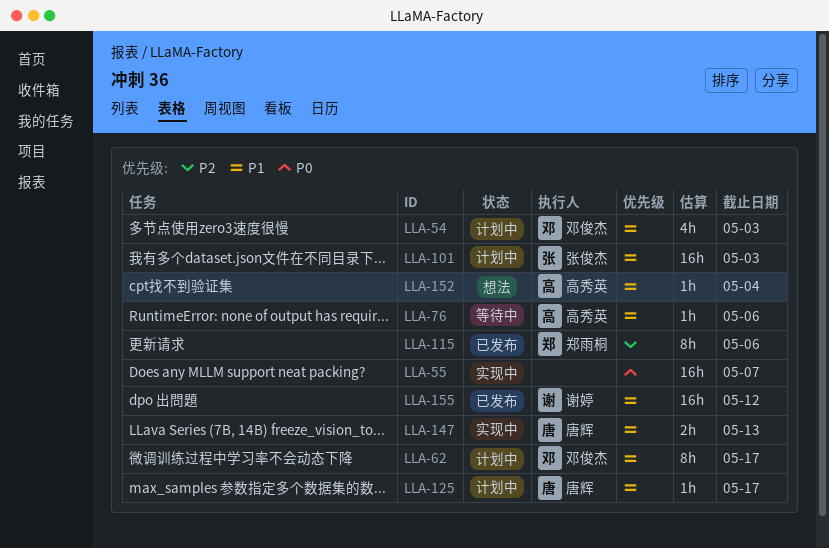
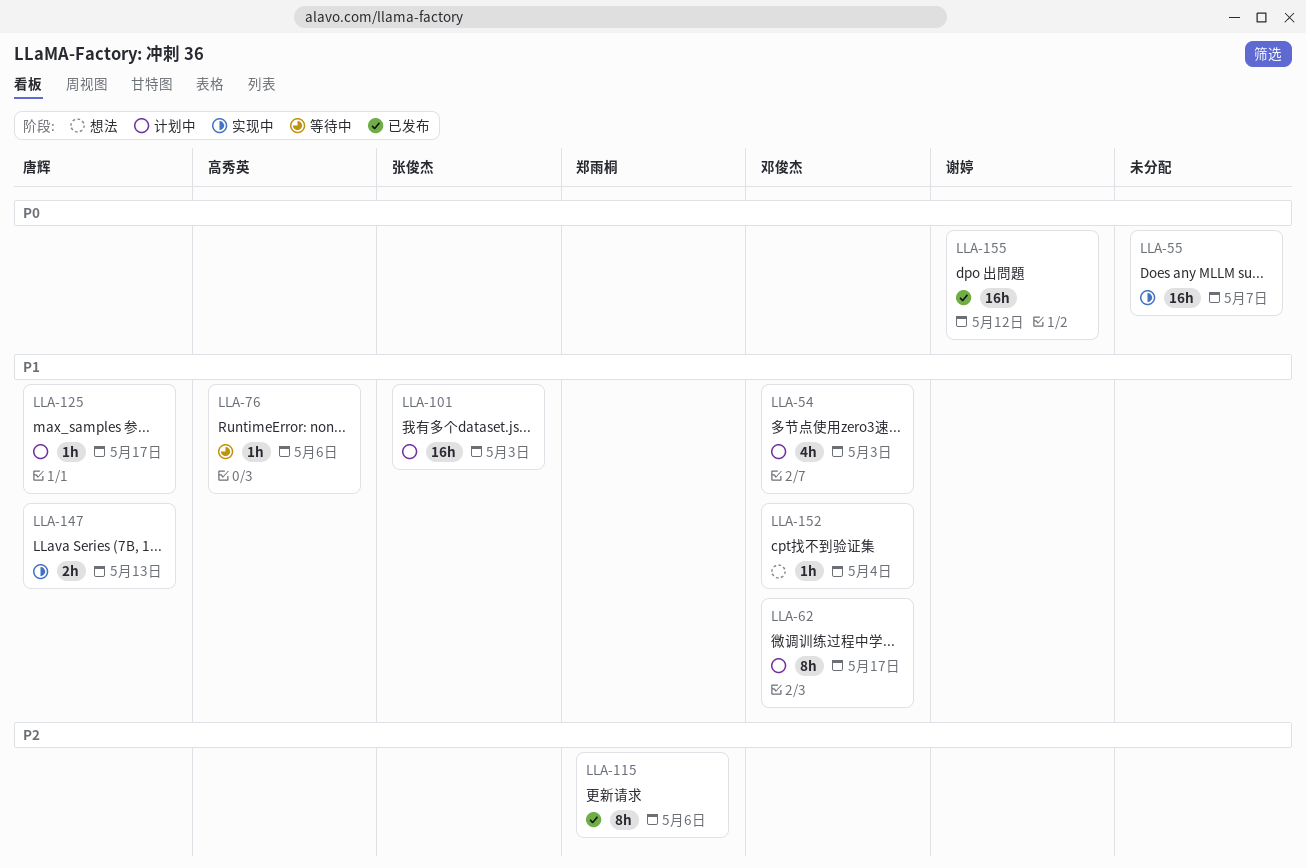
LLA-152, owner: 高秀英 -> 邓俊杰
LLA-155, priority: P1 -> P0

